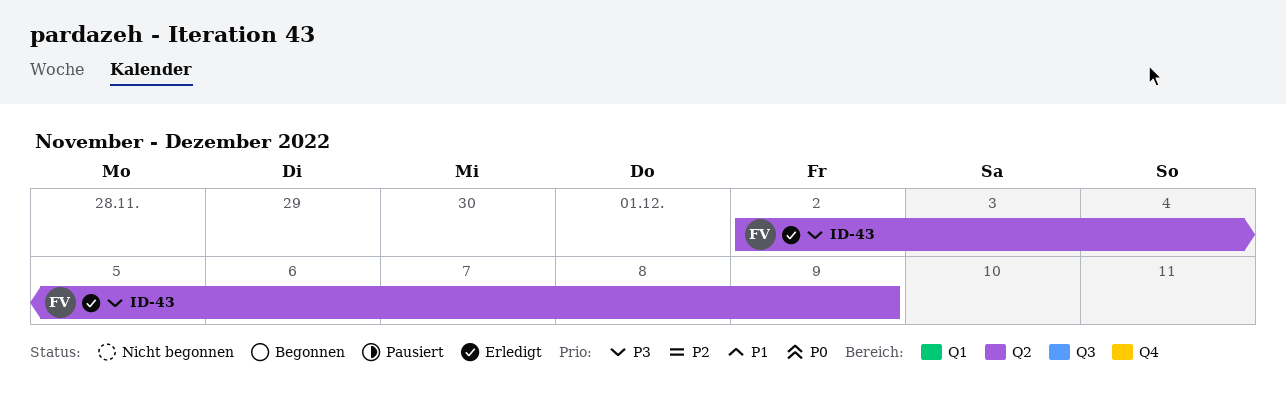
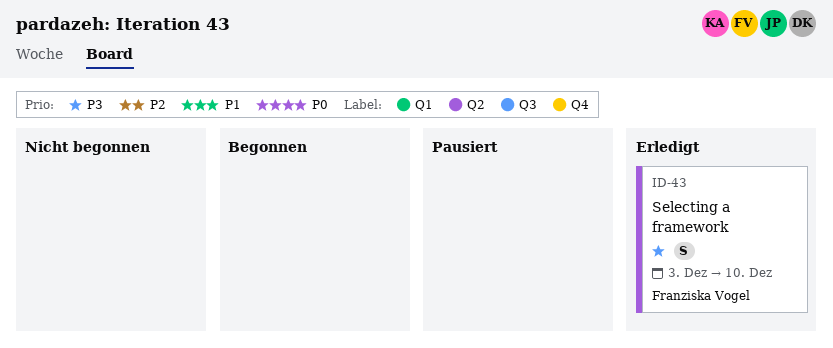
ID-43, start: Dec 2 -> Dec 3
ID-43, due: Dec 9 -> Dec 10

